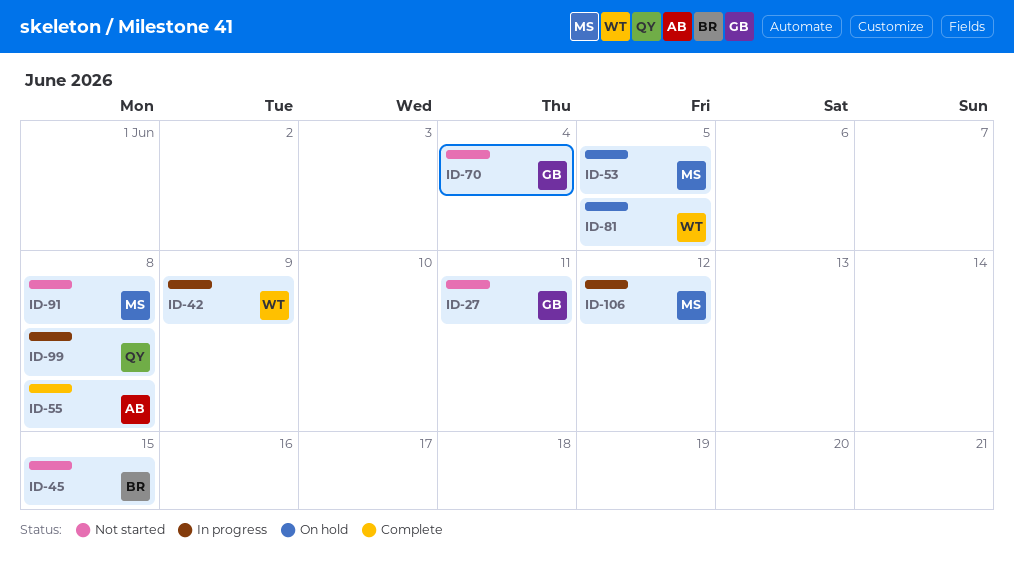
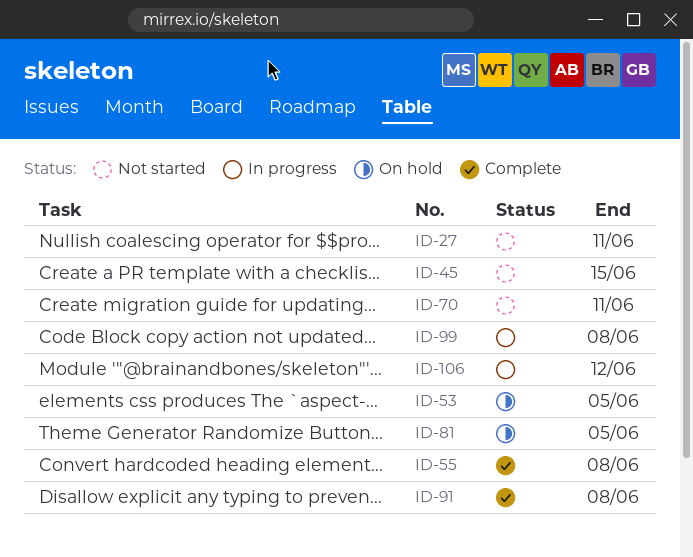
ID-42: present -> none
ID-70, due: Jun 4 -> Jun 11
ID-91, status: Not started -> Complete

